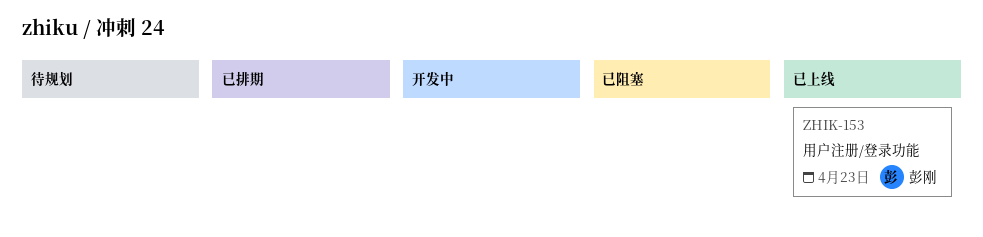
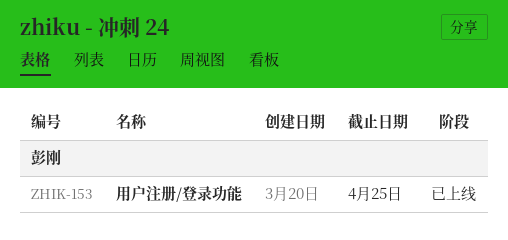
ZHIK-153, due: Apr 23 -> Apr 25

